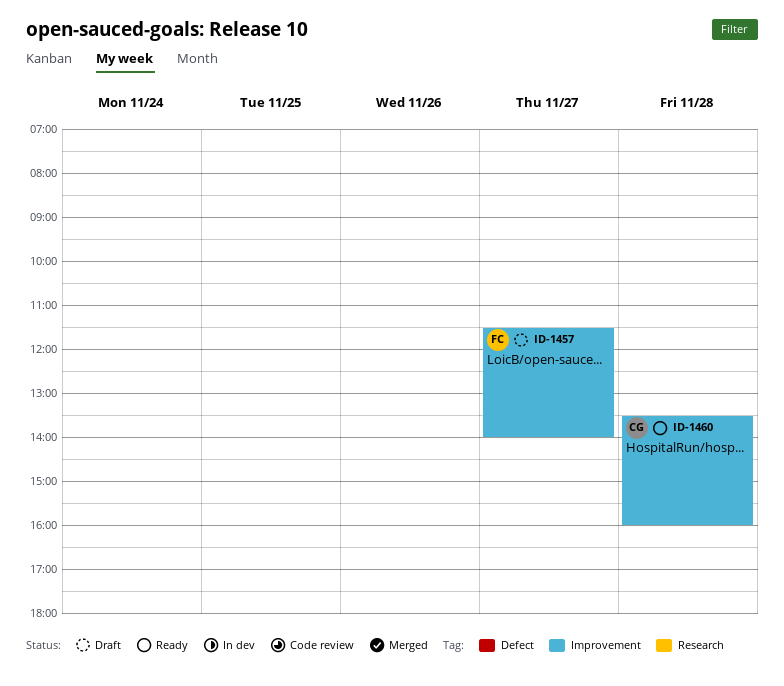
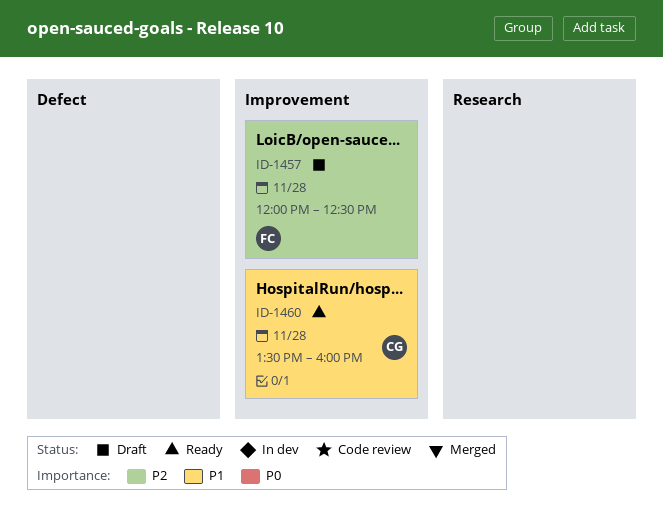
ID-1457, day: Nov 27 -> Nov 28
ID-1457, begins: 11:30 -> 12:00
ID-1457, ends: 14:00 -> 12:30

